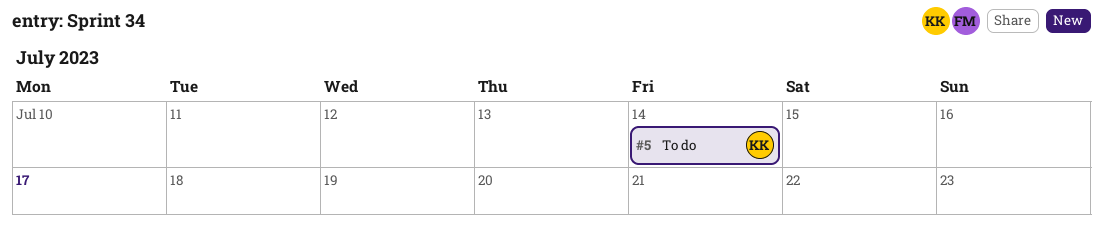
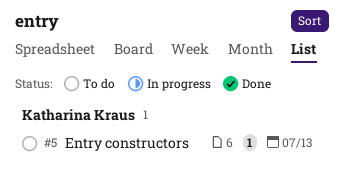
#5, due: Jul 14 -> Jul 13

